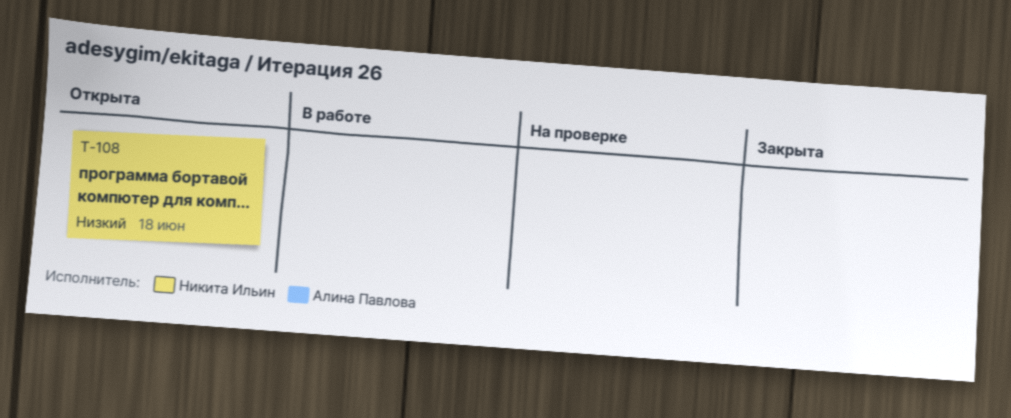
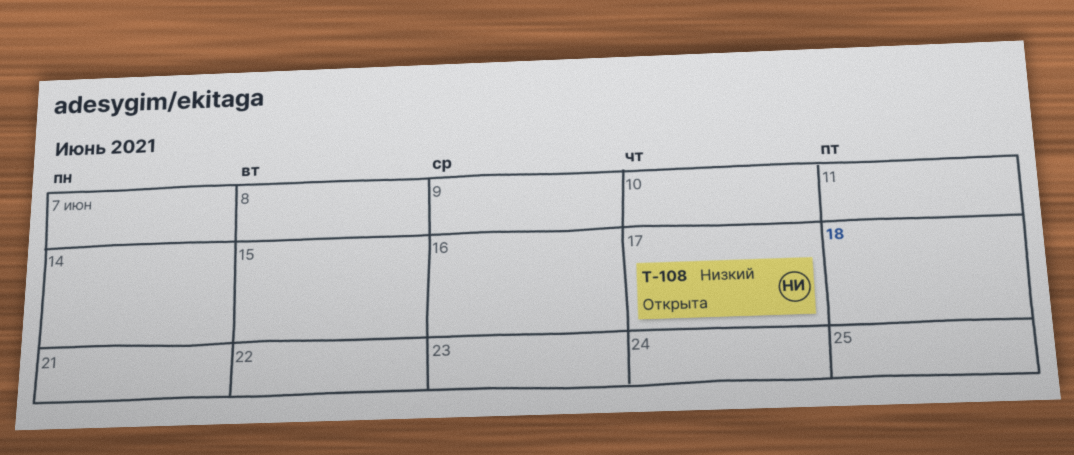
T-108, due: Jun 18 -> Jun 17

